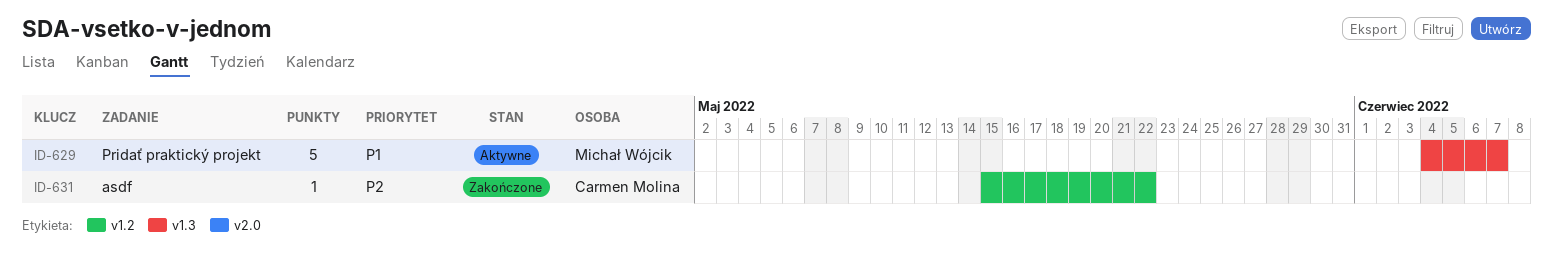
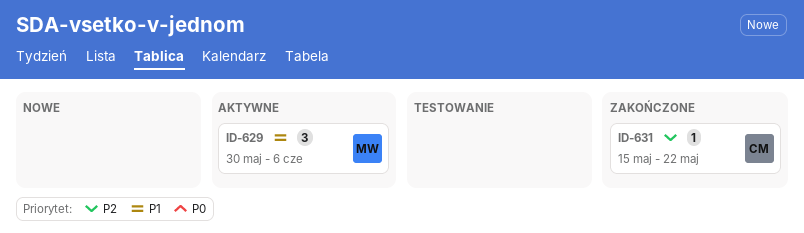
ID-629, estimate: 5 -> 3
ID-629, start: Jun 4 -> May 30
ID-629, due: Jun 7 -> Jun 6

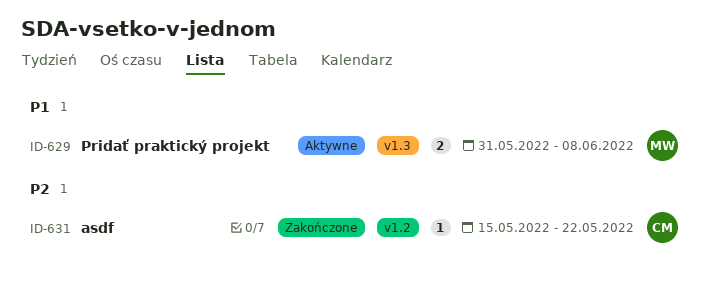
ID-629, estimate: 3 -> 2
ID-629, start: May 30 -> May 31
ID-629, due: Jun 6 -> Jun 8

